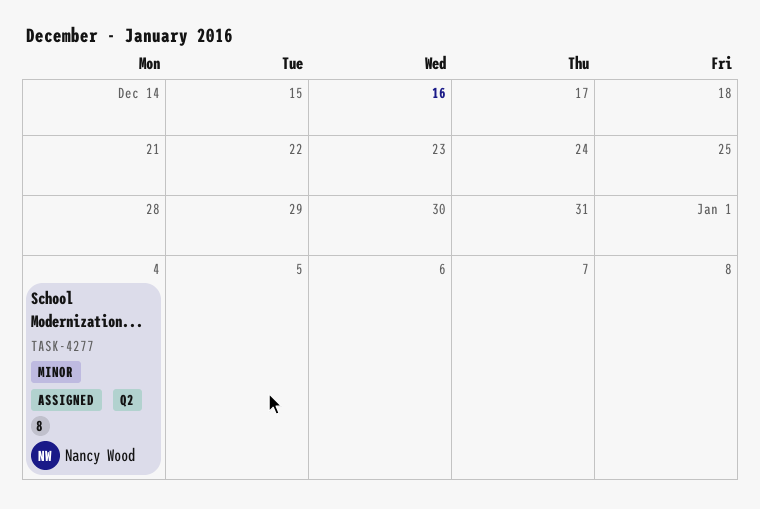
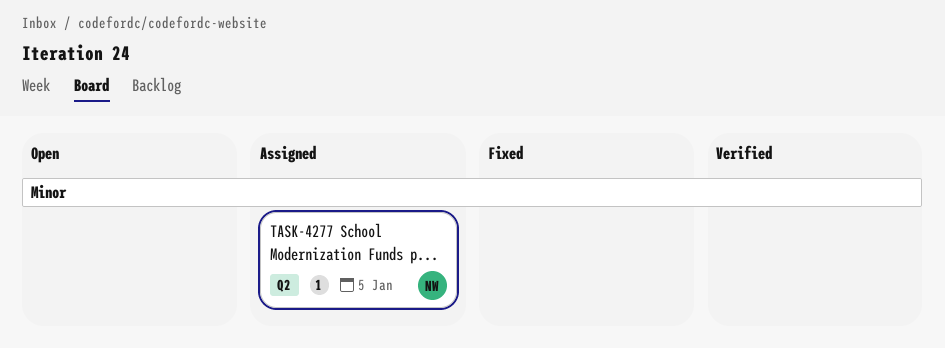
TASK-4277, estimate: 8 -> 1
TASK-4277, due: Jan 4 -> Jan 5

